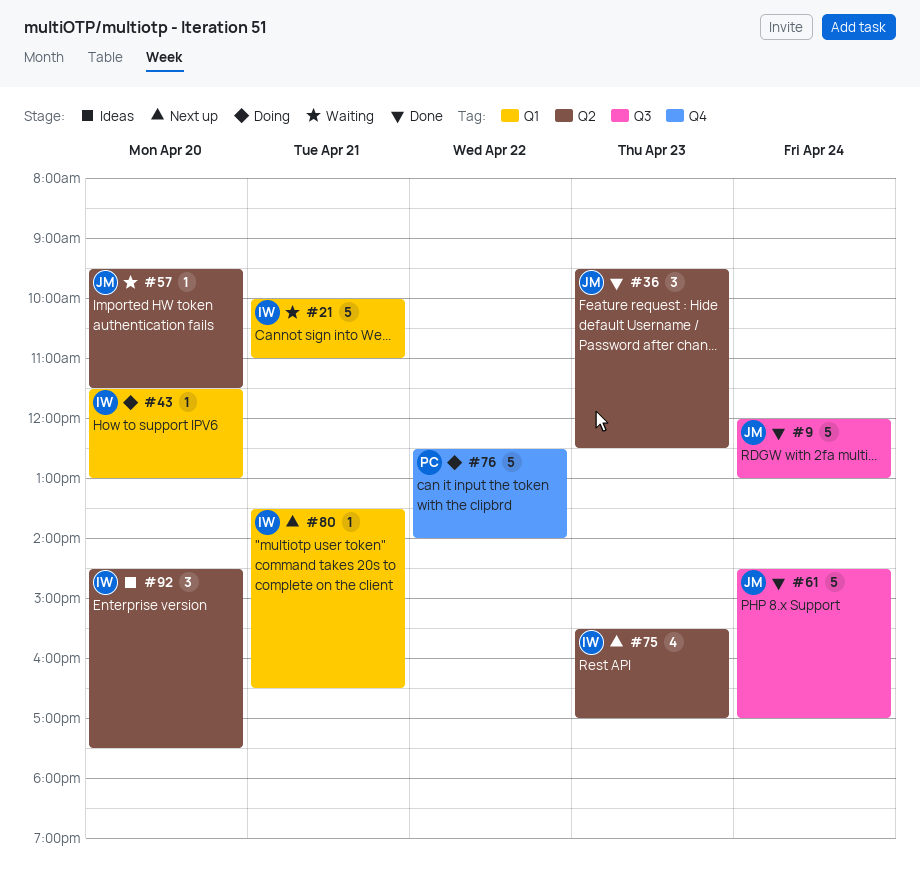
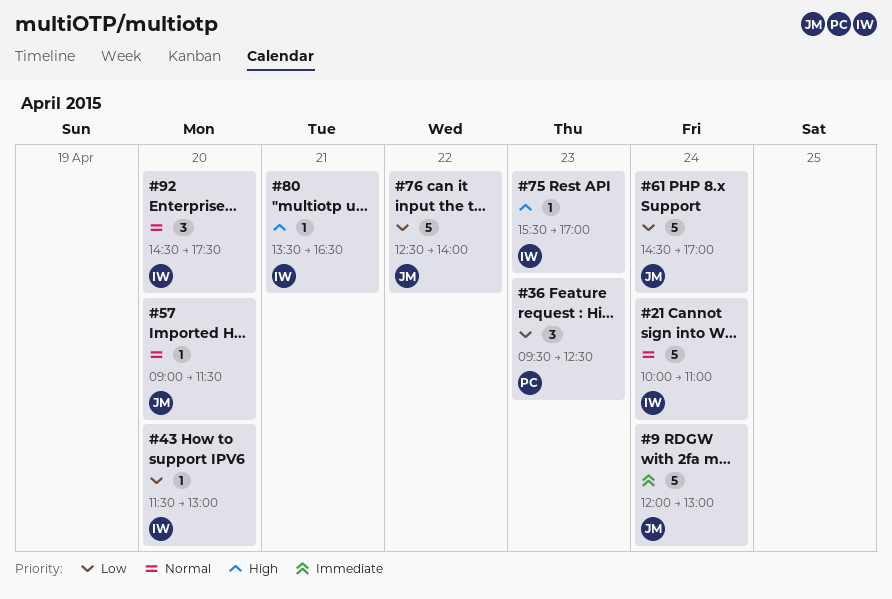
#21, day: Apr 21 -> Apr 24
#36, owner: JM -> PC
#57, begins: 09:30 -> 09:00
#75, estimate: 4 -> 1
#76, owner: PC -> JM

